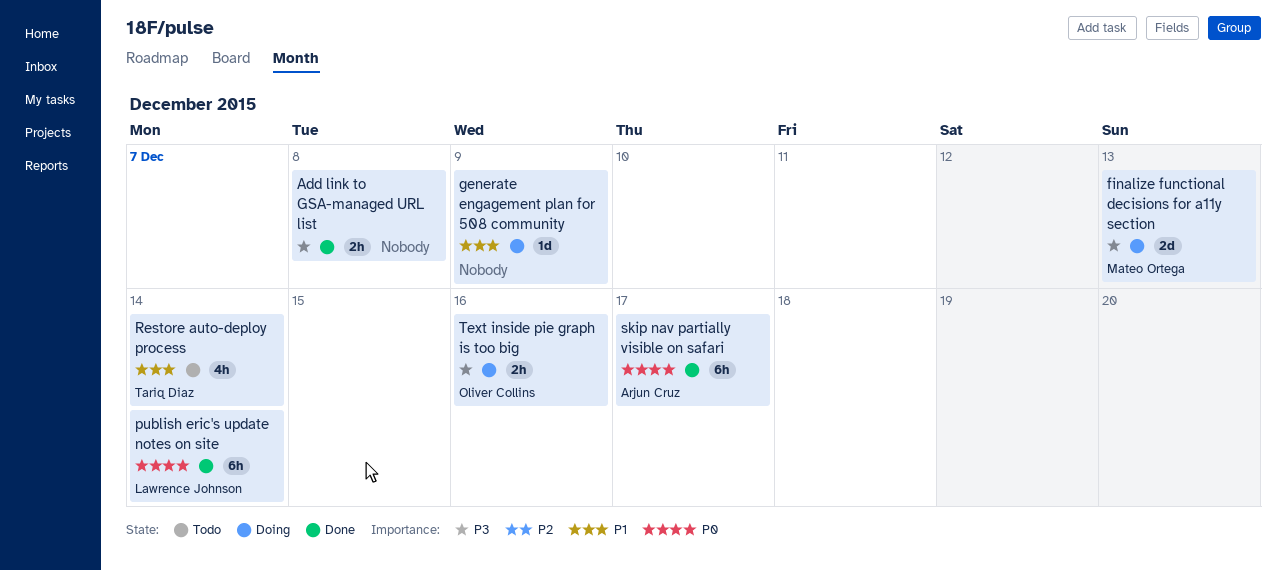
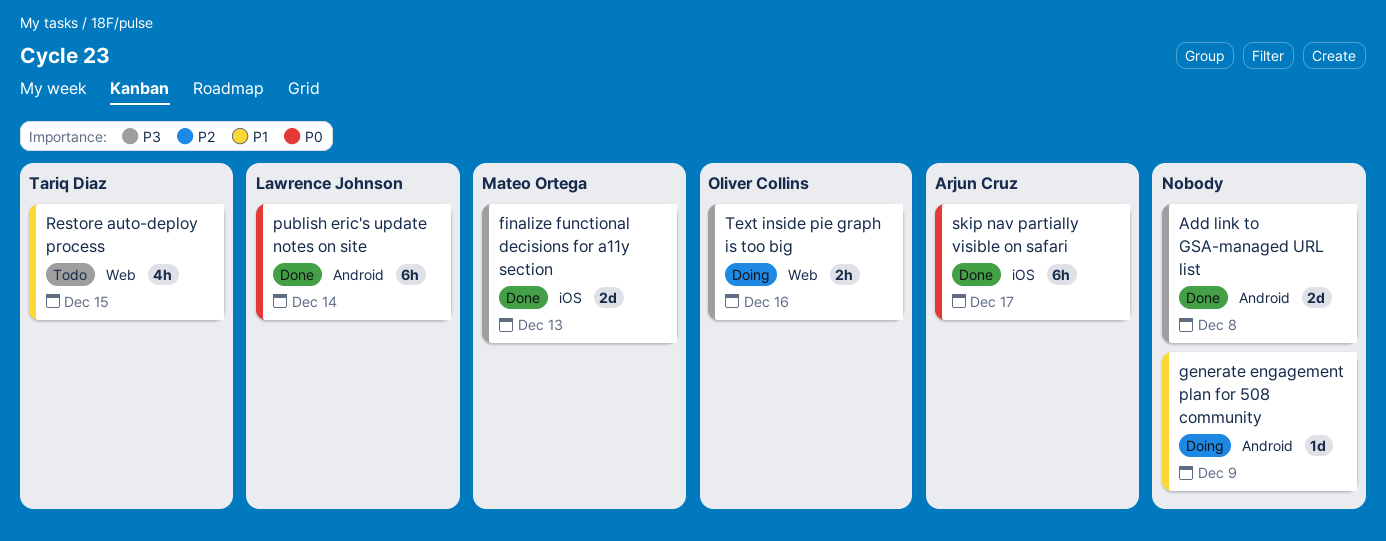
Add link to GSA-managed URL list, estimate: 2h -> 2d
finalize functional decisions for a11y section, status: Doing -> Done
Restore auto-deploy process, due: Dec 14 -> Dec 15

